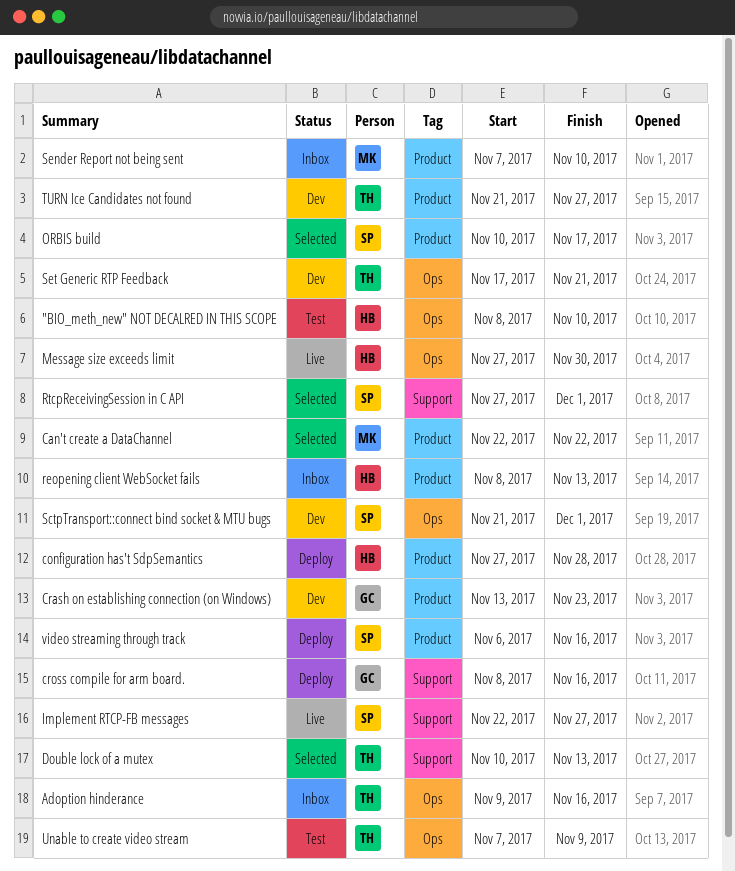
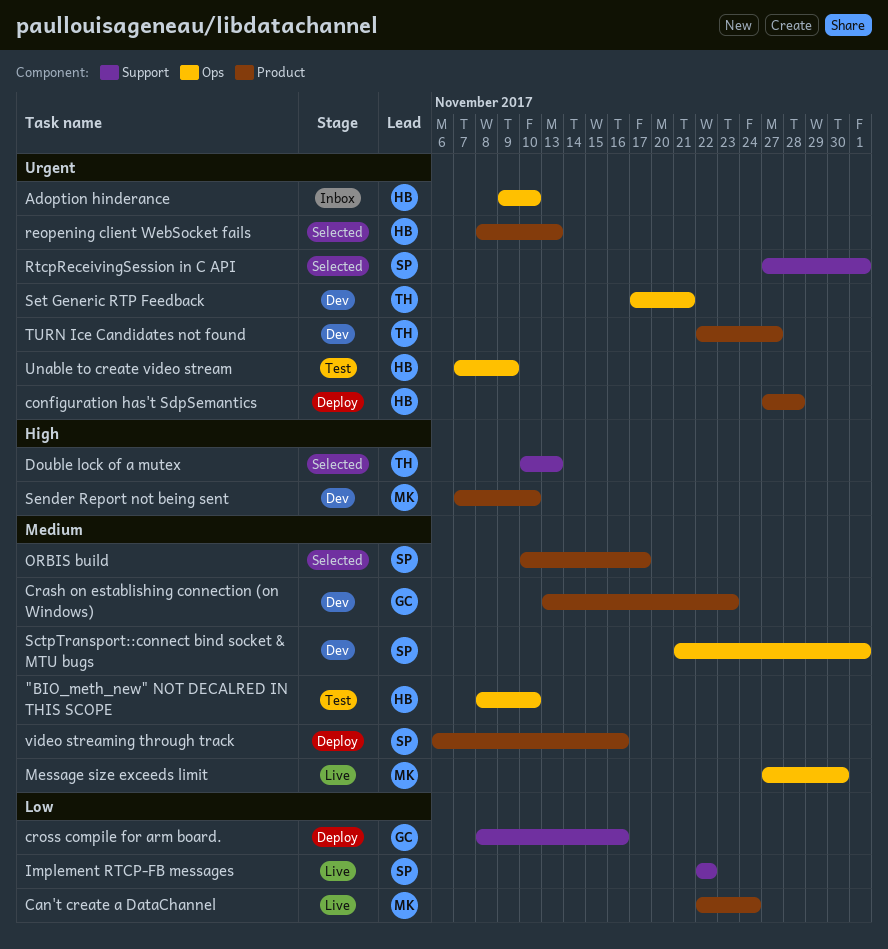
Adoption hinderance, owner: TH -> HB
Adoption hinderance, due: Nov 16 -> Nov 10
Can't create a DataChannel, status: Selected -> Live
Can't create a DataChannel, due: Nov 22 -> Nov 24
Implement RTCP-FB messages, due: Nov 27 -> Nov 22
Message size exceeds limit, owner: HB -> MK
reopening client WebSocket fails, status: Inbox -> Selected
Sender Report not being sent, status: Inbox -> Dev
TURN Ice Candidates not found, start: Nov 21 -> Nov 22
Unable to create video stream, owner: TH -> HB

